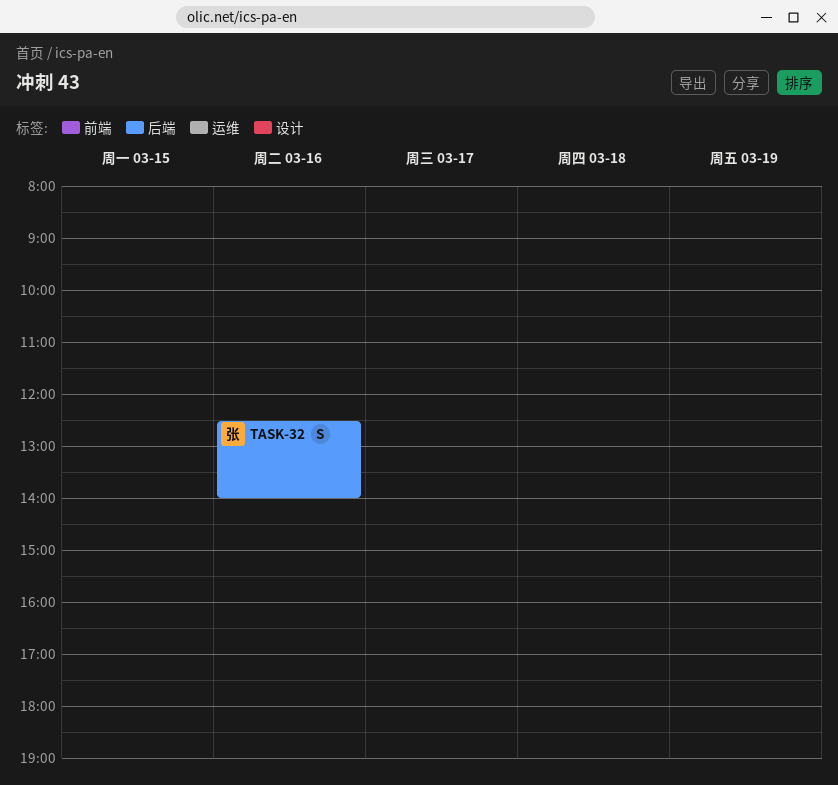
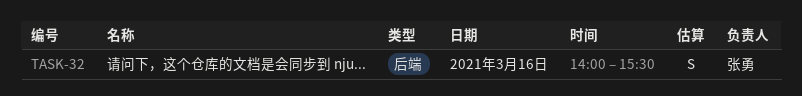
TASK-32, begins: 12:30 -> 14:00
TASK-32, ends: 14:00 -> 15:30

